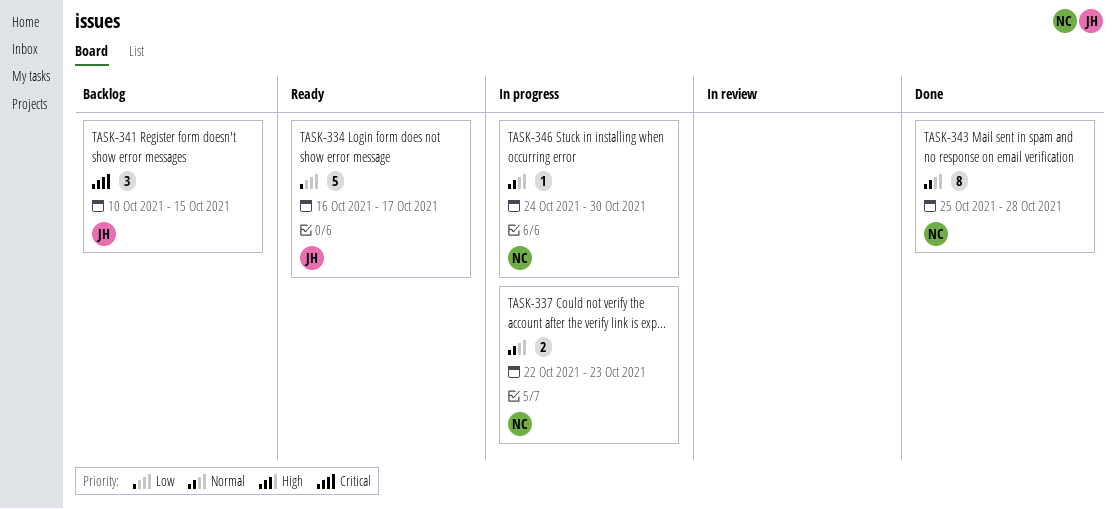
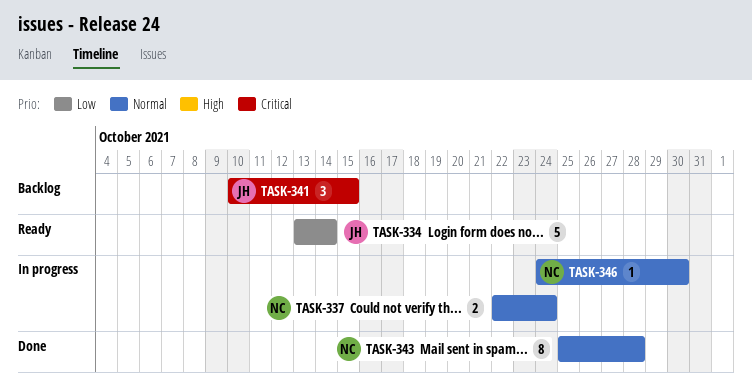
TASK-334, start: Oct 16 -> Oct 13
TASK-334, due: Oct 17 -> Oct 14
TASK-337, due: Oct 23 -> Oct 24

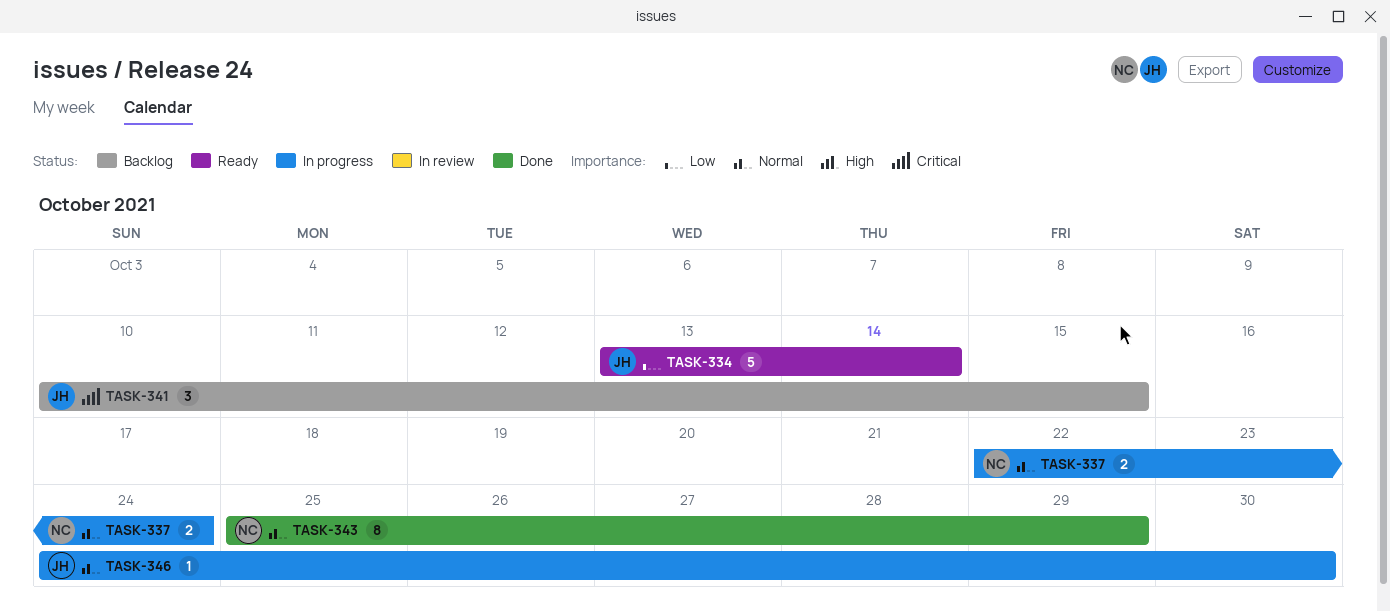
TASK-343, due: Oct 28 -> Oct 29
TASK-346, owner: NC -> JH

